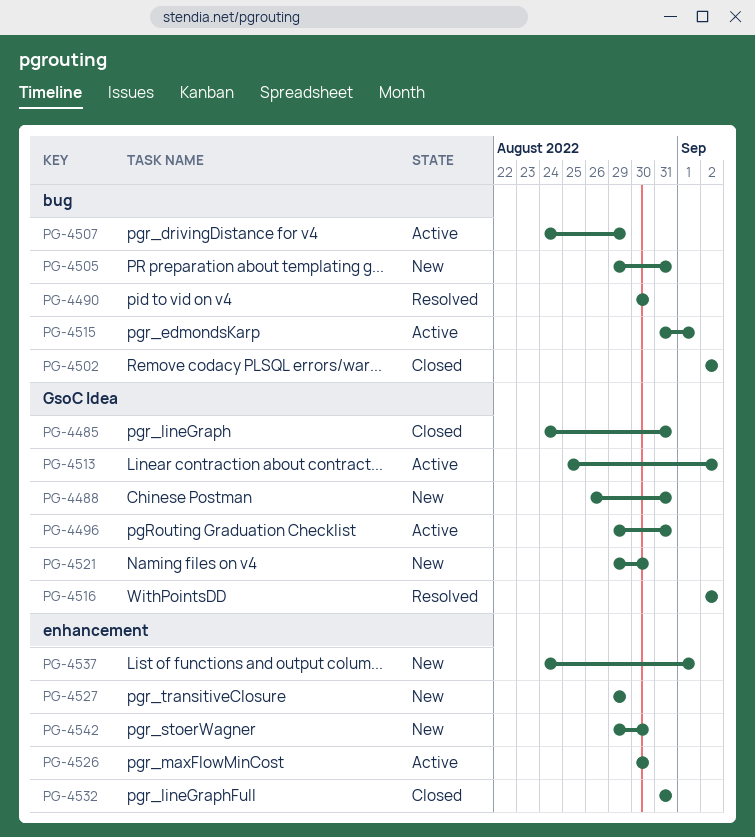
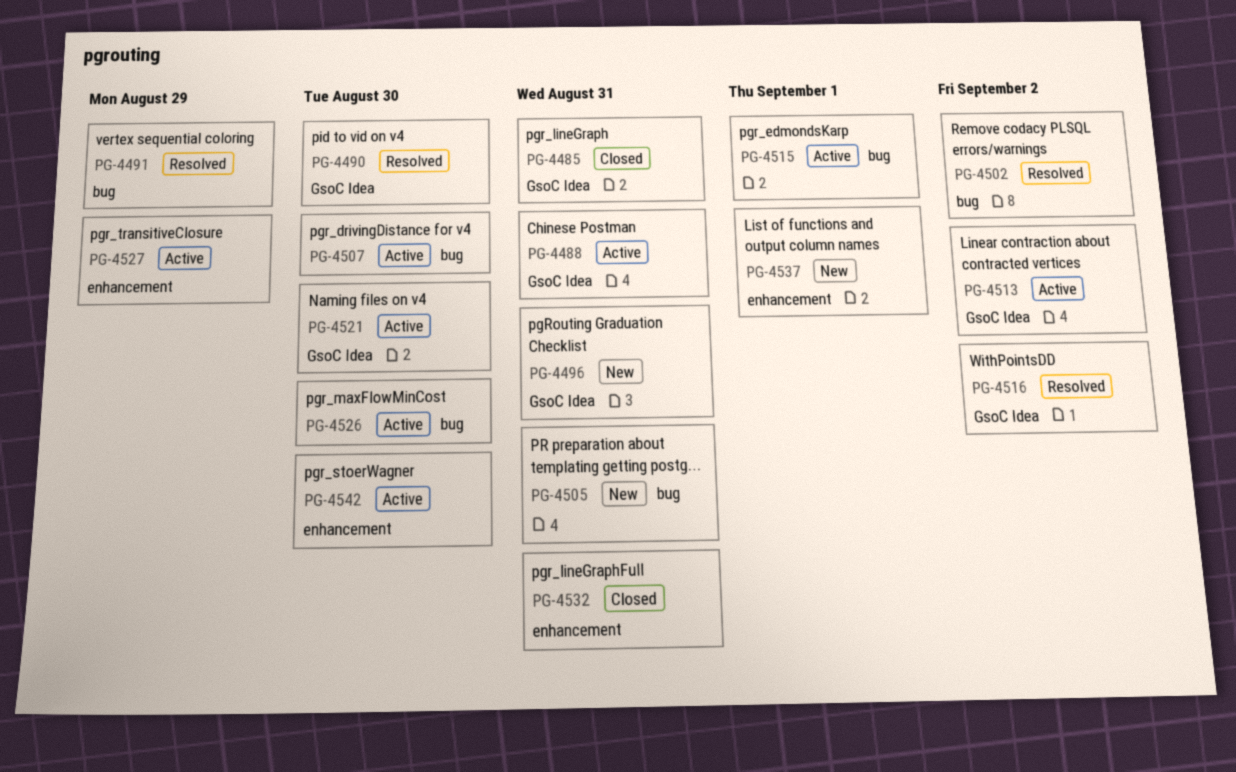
PG-4488, status: New -> Active
PG-4490, label: bug -> GsoC Idea
PG-4491: none -> present
PG-4496, status: Active -> New
PG-4502, status: Closed -> Resolved
PG-4507, due: Aug 29 -> Aug 30
PG-4521, status: New -> Active
PG-4526, label: enhancement -> bug
PG-4527, status: New -> Active
PG-4542, status: New -> Active

